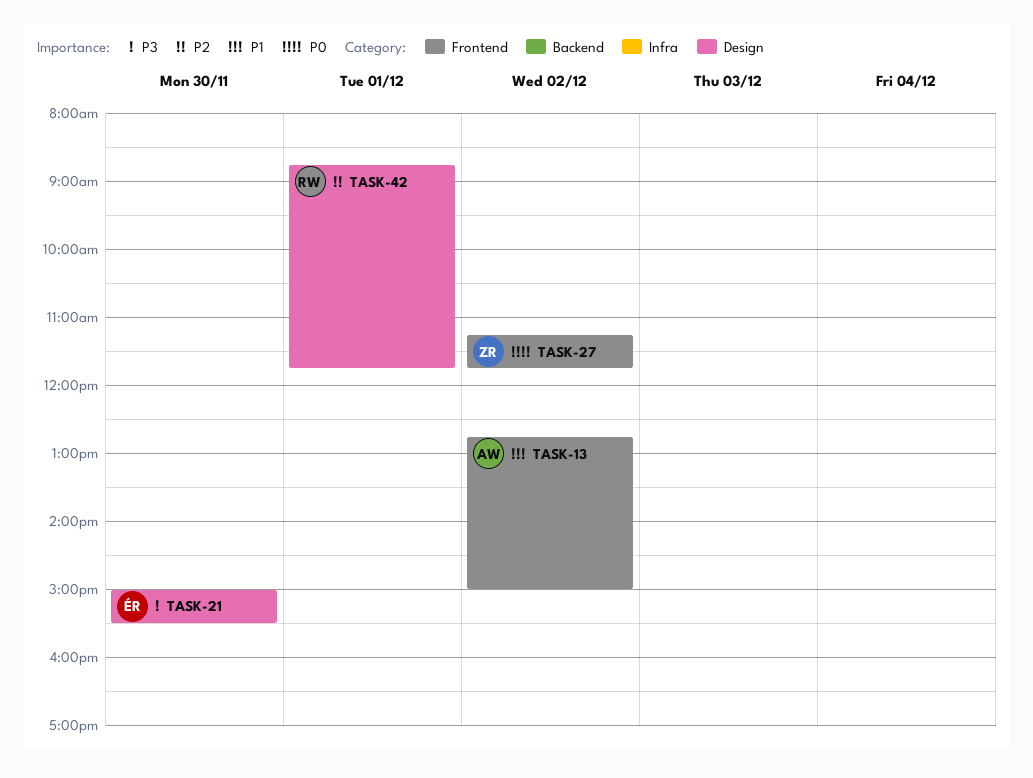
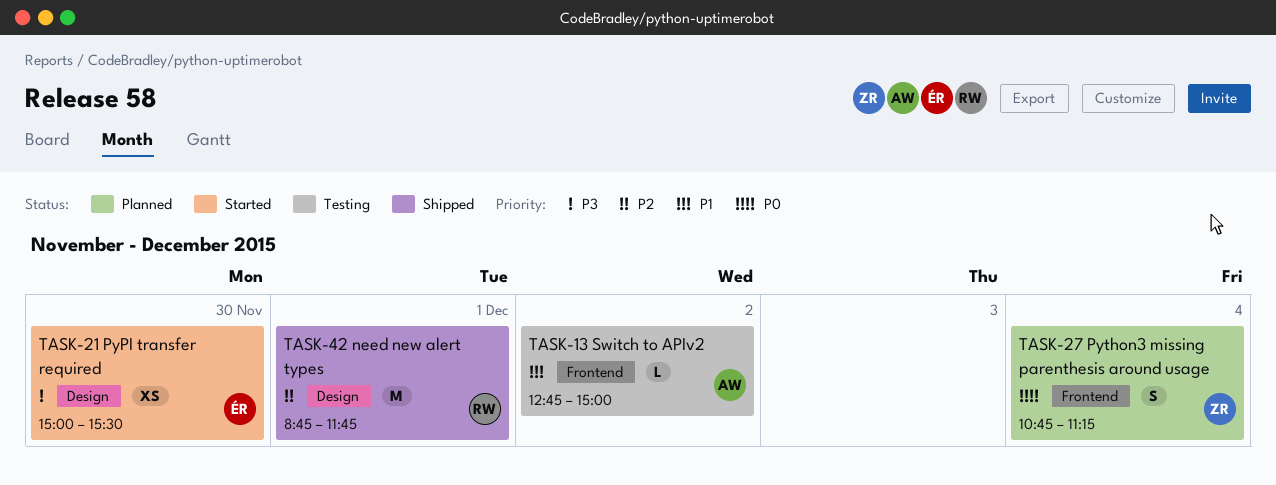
TASK-27, day: Dec 2 -> Dec 4
TASK-27, begins: 11:15 -> 10:45
TASK-27, ends: 11:45 -> 11:15

